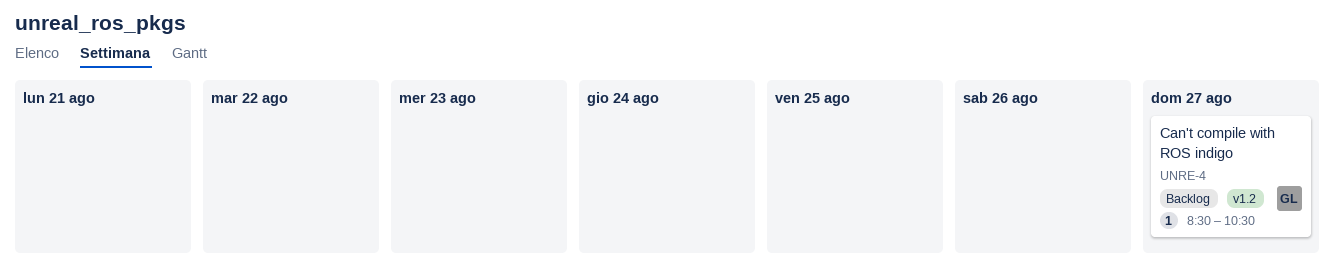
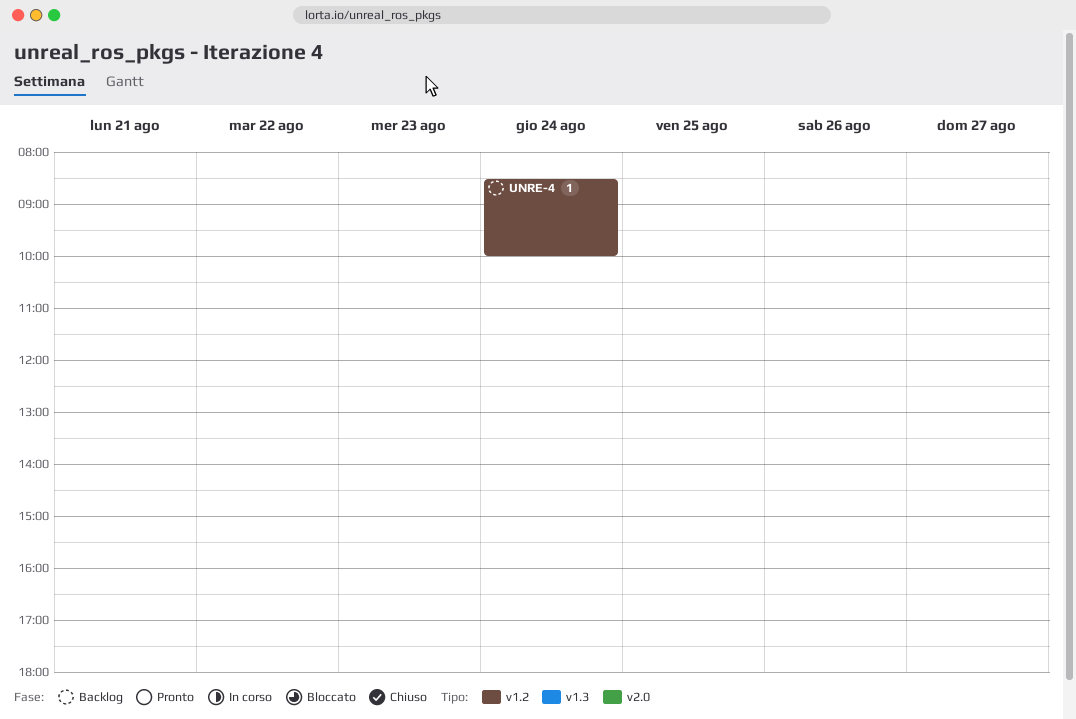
UNRE-4, day: Aug 27 -> Aug 24
UNRE-4, ends: 10:30 -> 10:00

